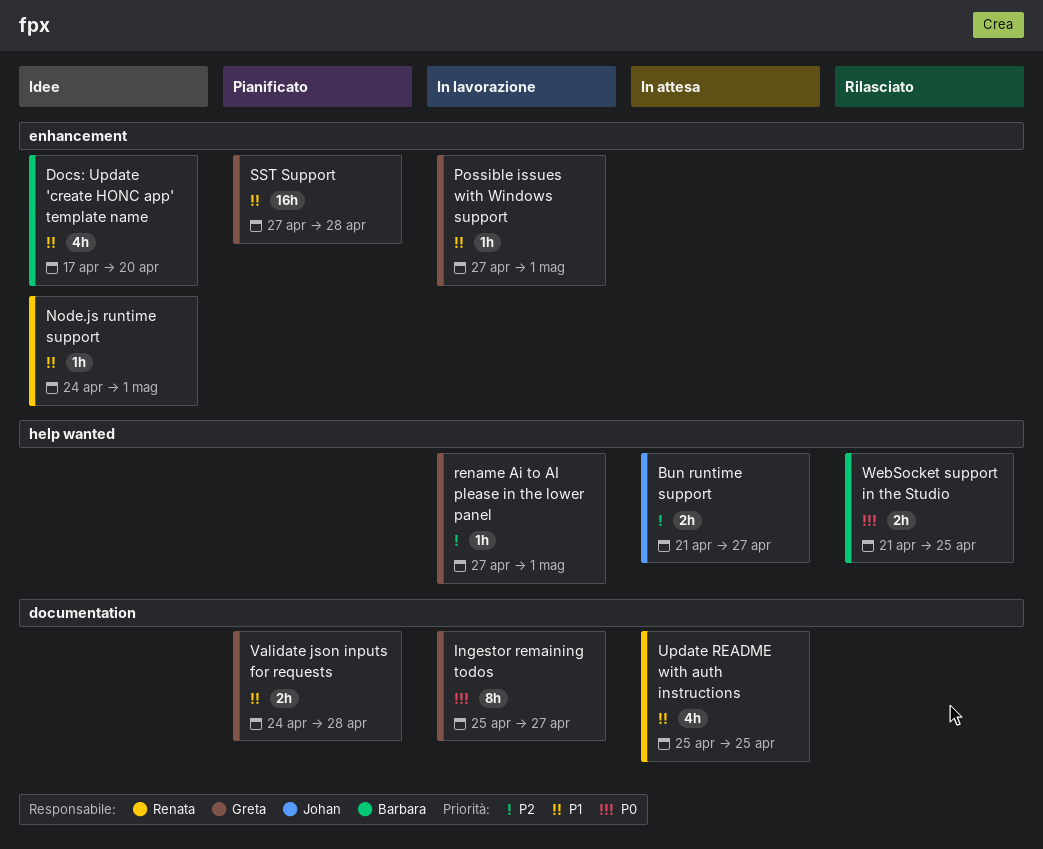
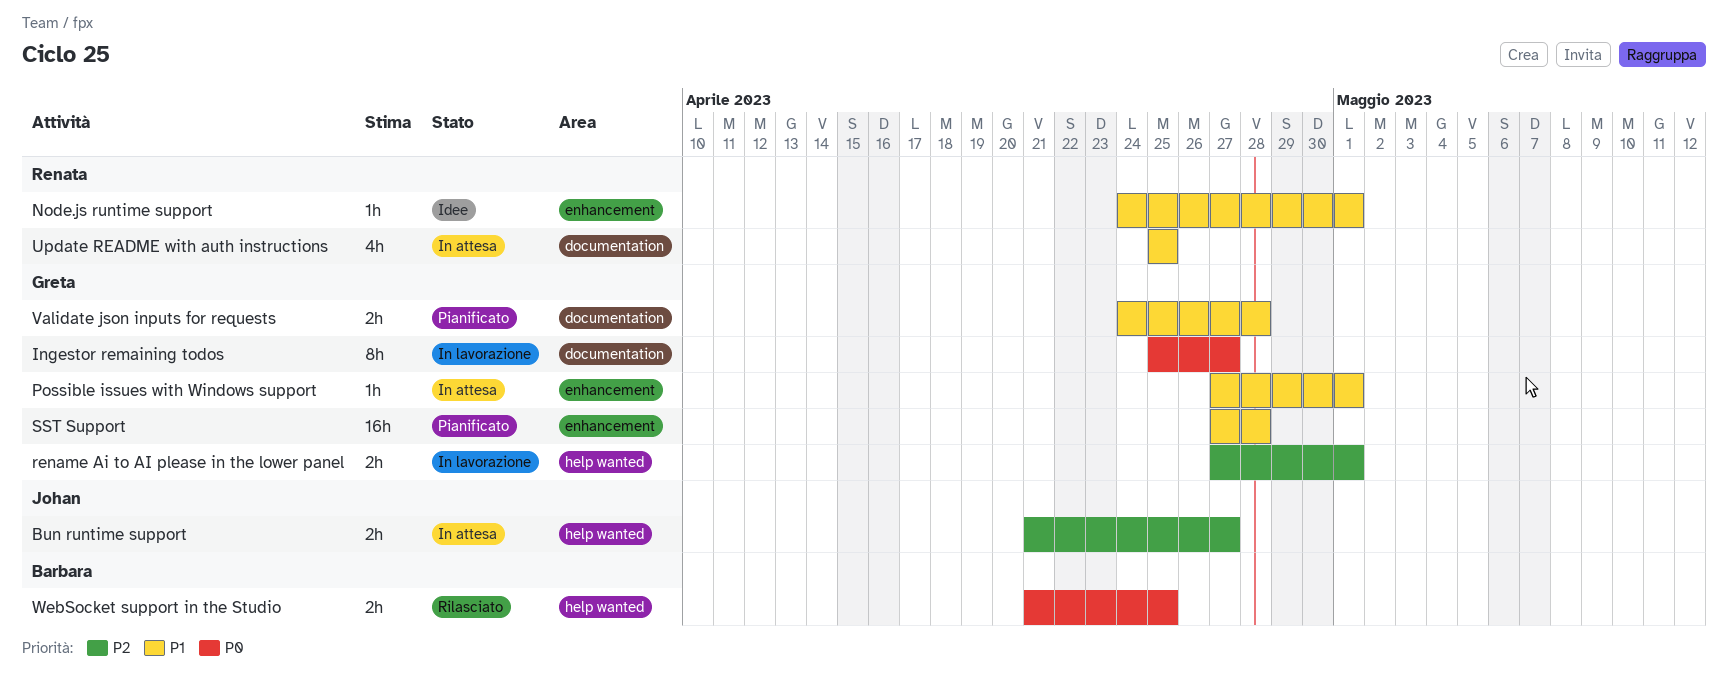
Docs: Update 'create HONC app' template name: present -> none
Possible issues with Windows support, status: In lavorazione -> In attesa
rename Ai to AI please in the lower panel, estimate: 1h -> 2h

